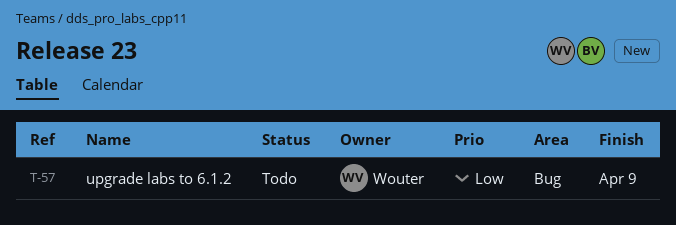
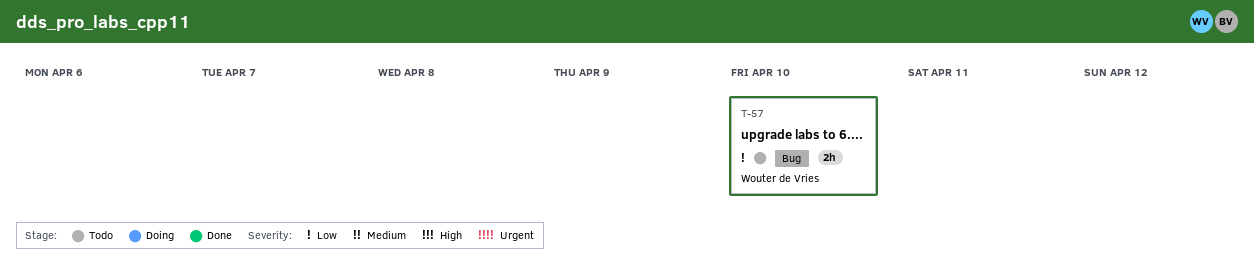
T-57, due: Apr 9 -> Apr 10

